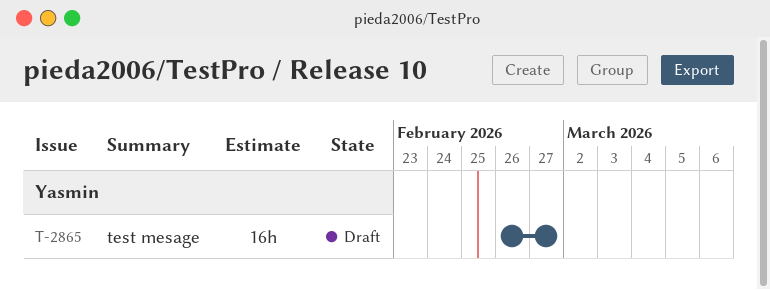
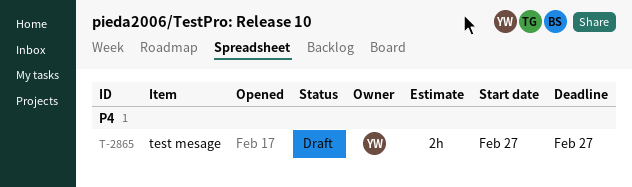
T-2865, estimate: 16h -> 2h
T-2865, start: Feb 26 -> Feb 27

